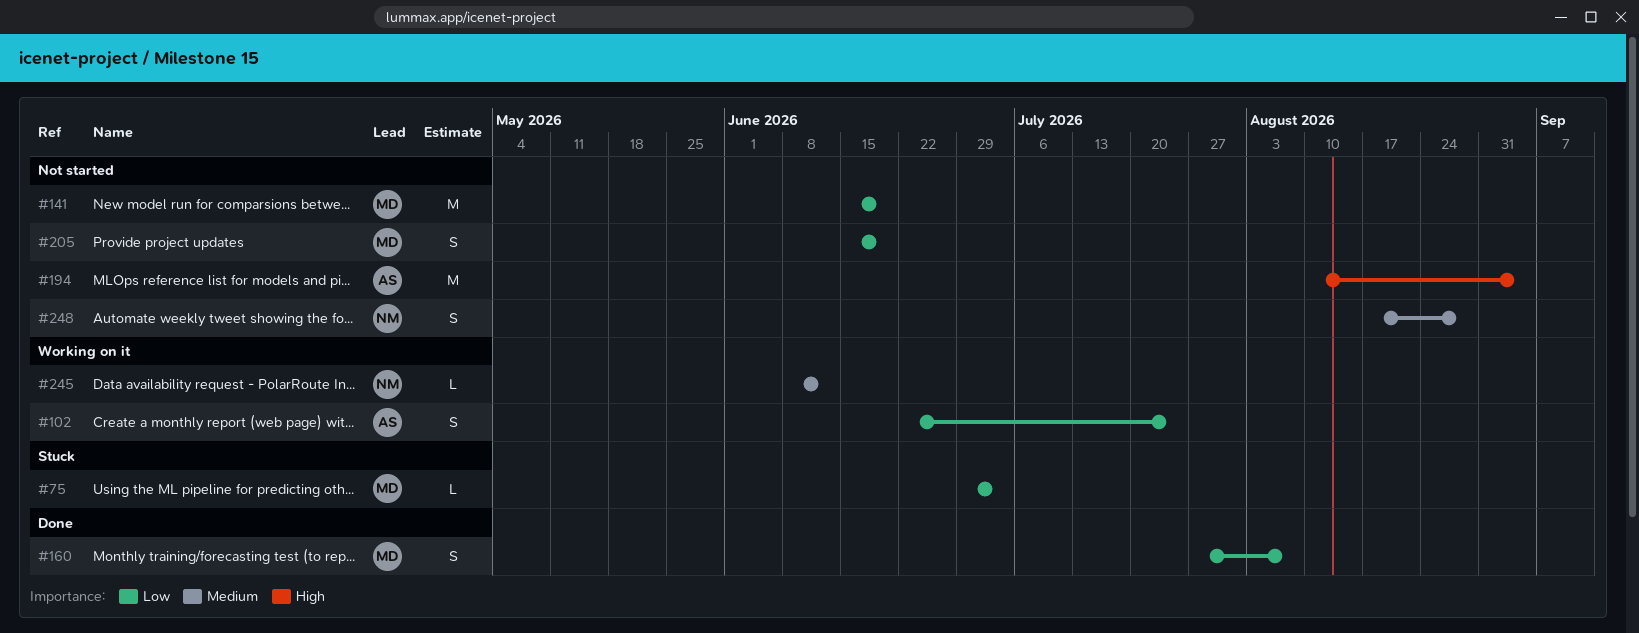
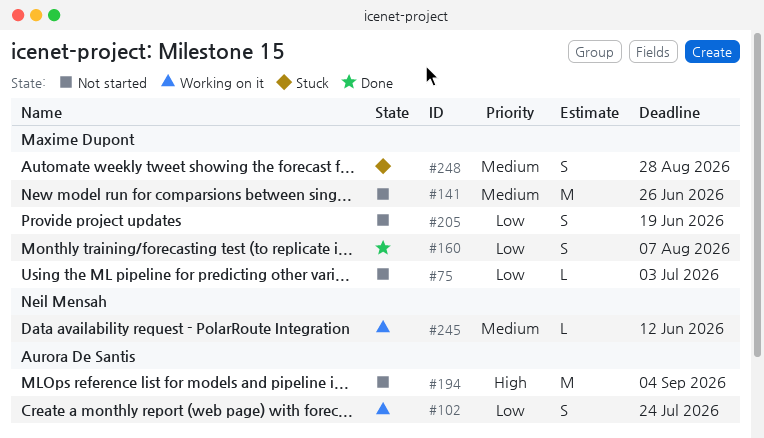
#75, status: Stuck -> Not started
#141, priority: Low -> Medium
#141, due: Jun 19 -> Jun 26
#248, status: Not started -> Stuck
#248, owner: Neil Mensah -> Maxime Dupont

